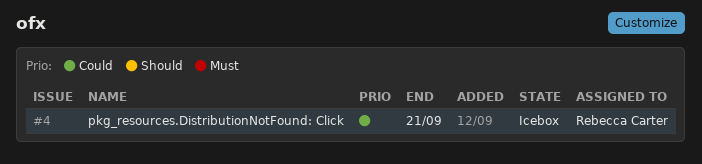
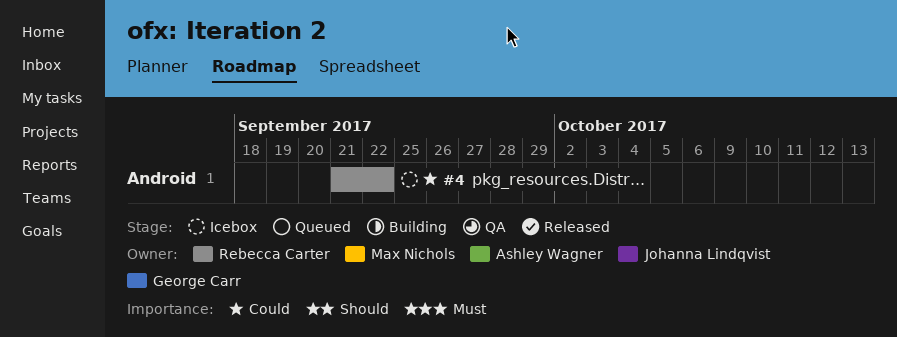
#4, due: Sep 21 -> Sep 22

